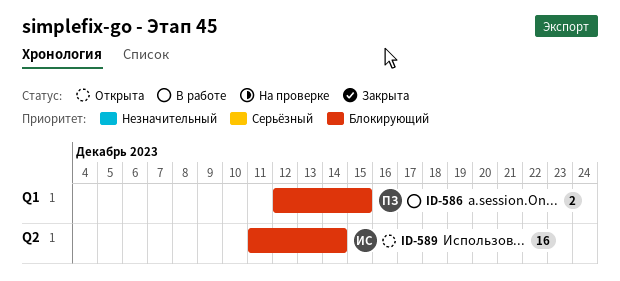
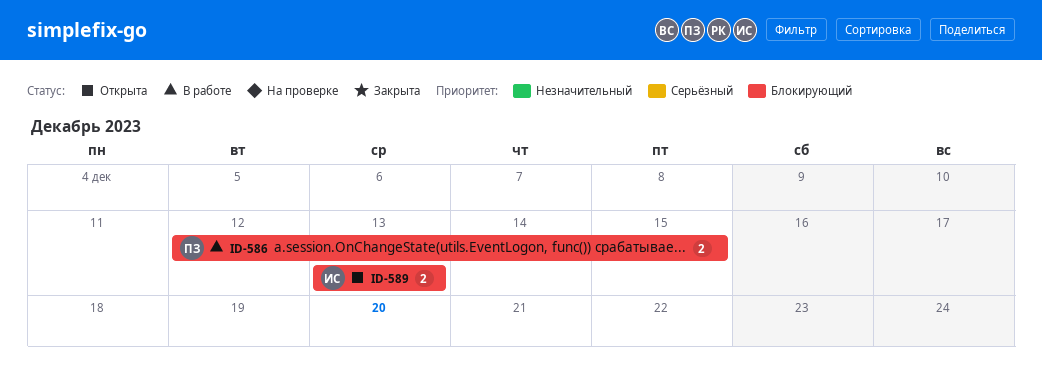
ID-589, estimate: 16 -> 2
ID-589, start: Dec 11 -> Dec 13
ID-589, due: Dec 14 -> Dec 13

